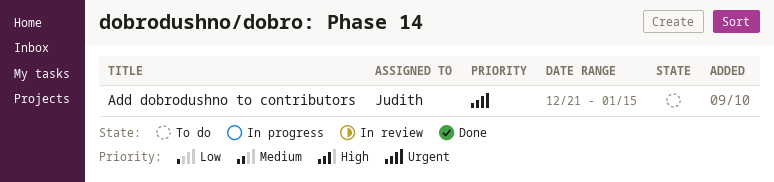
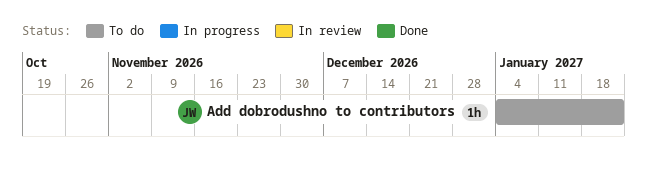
Add dobrodushno to contributors, start: Dec 21 -> Jan 4
Add dobrodushno to contributors, due: Jan 15 -> Jan 22

